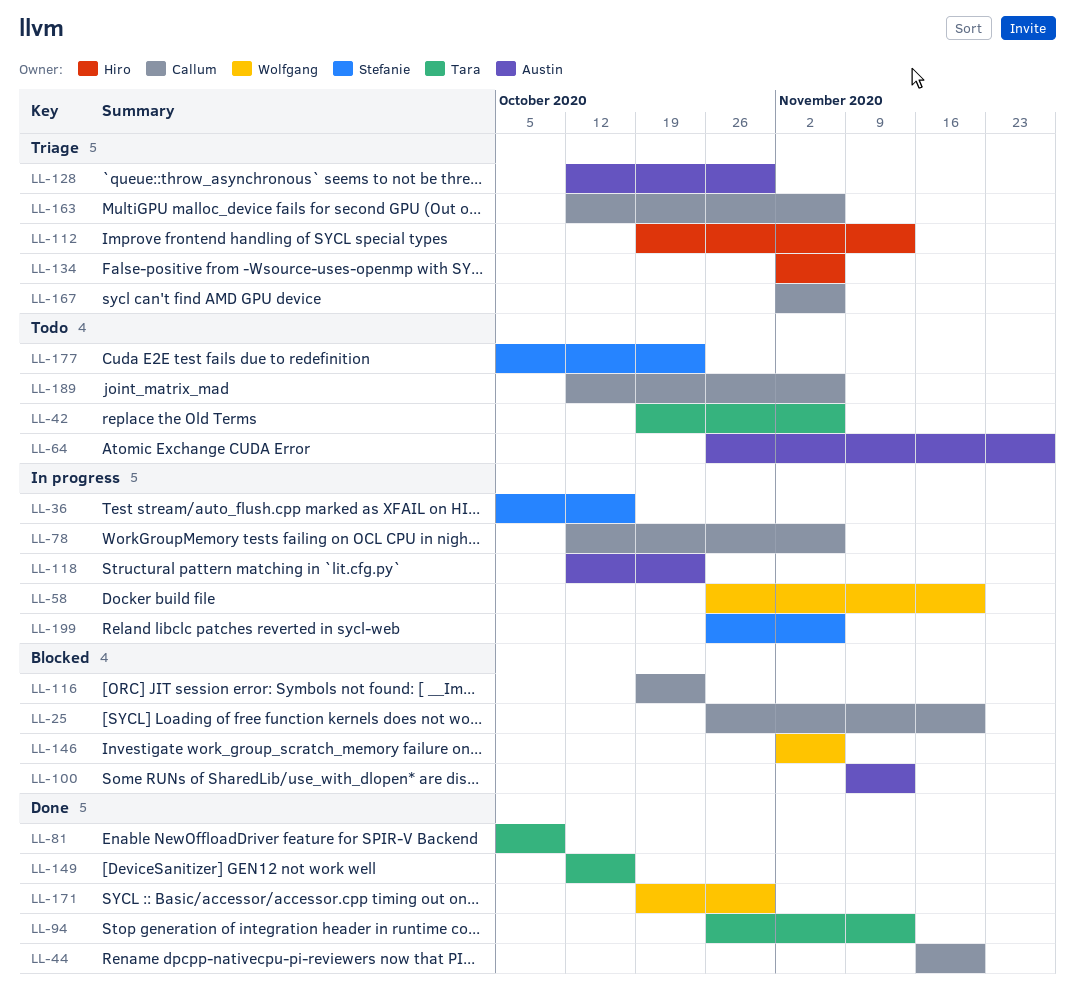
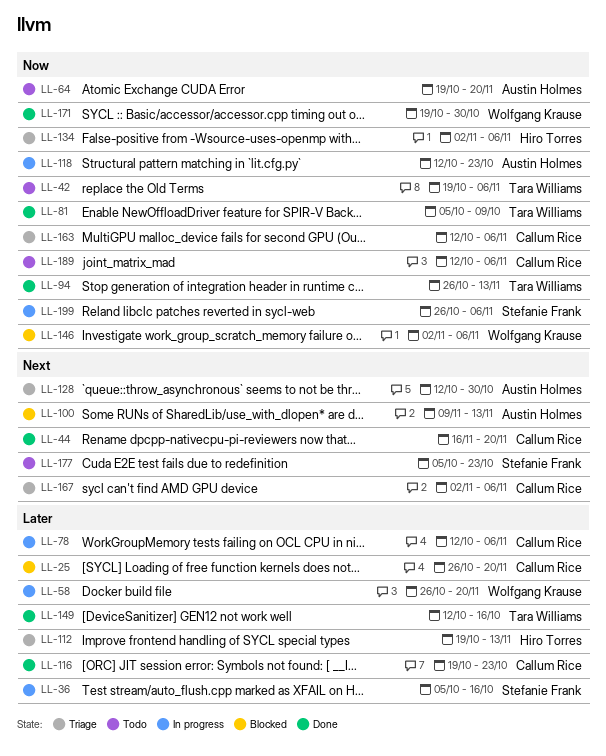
LL-64, start: Oct 26 -> Oct 19
LL-64, due: Nov 27 -> Nov 20
LL-116, status: Blocked -> Done

